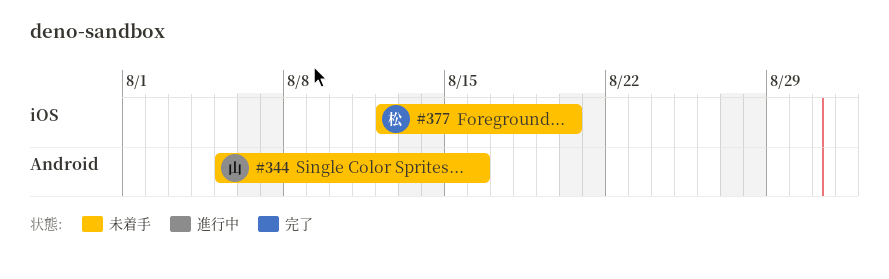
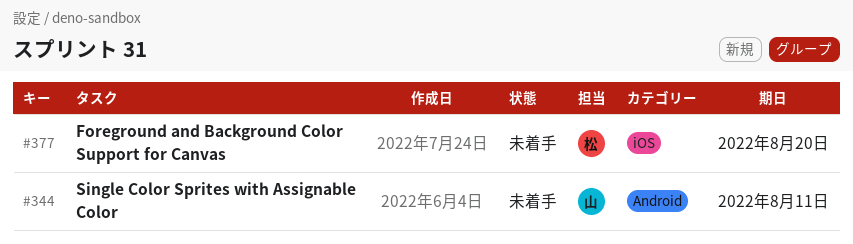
#344, due: Aug 16 -> Aug 11

